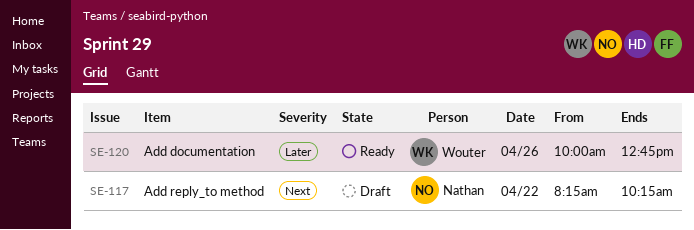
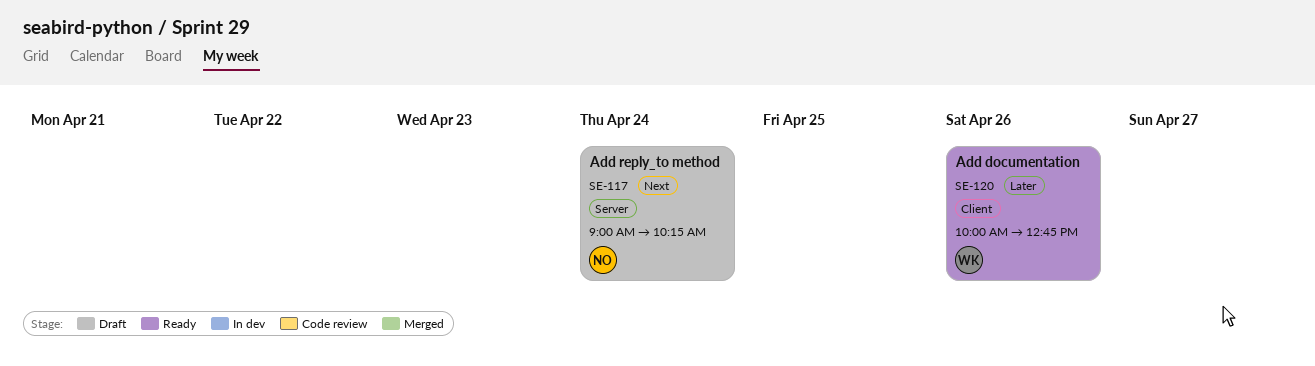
SE-117, day: Apr 22 -> Apr 24
SE-117, begins: 08:15 -> 09:00

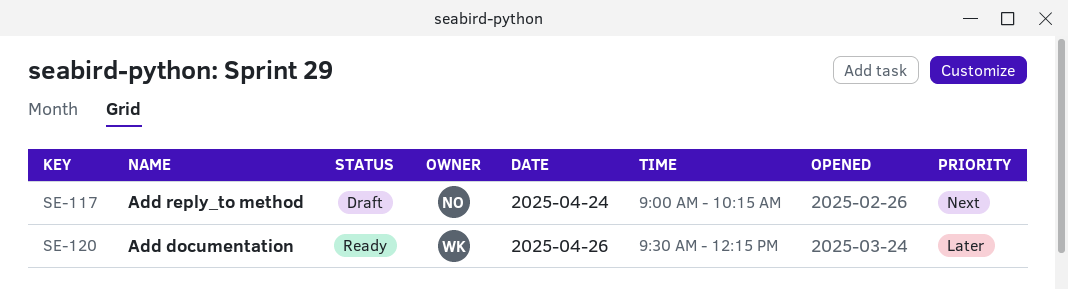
SE-120, begins: 10:00 -> 09:30
SE-120, ends: 12:45 -> 12:15

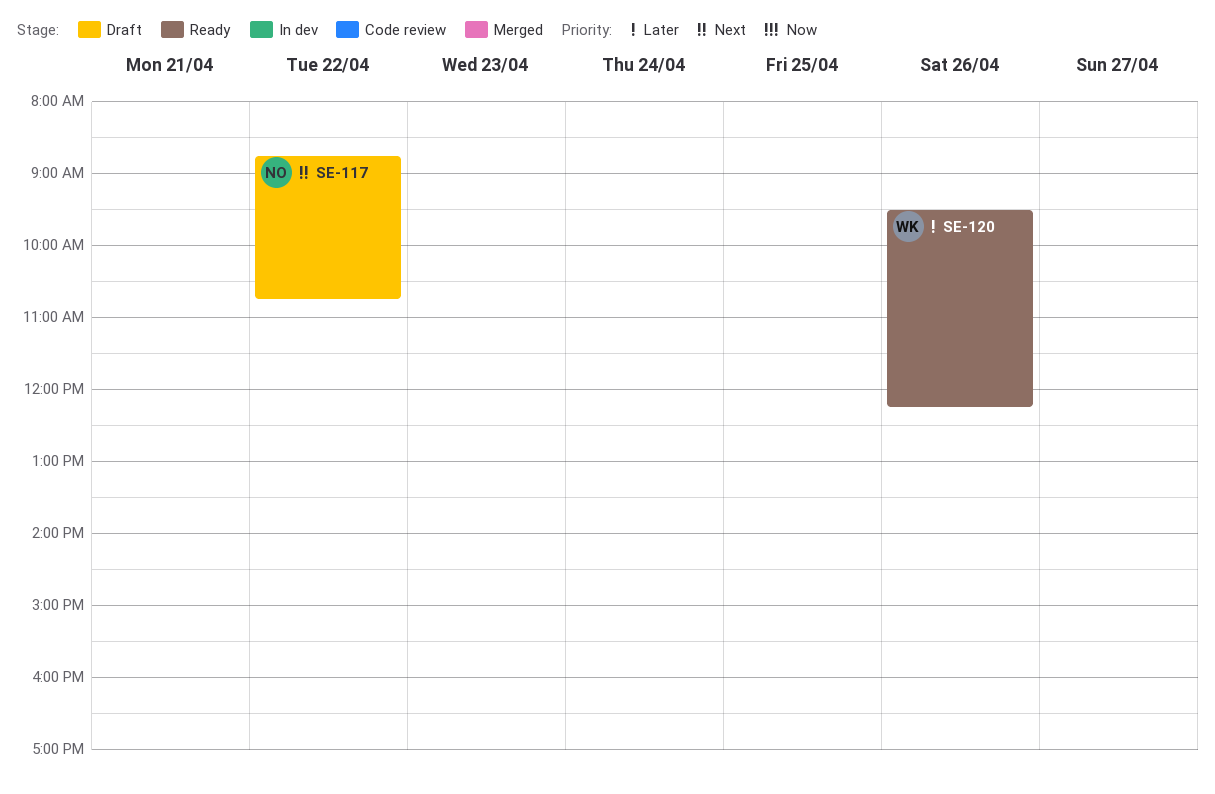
SE-117, day: Apr 24 -> Apr 22
SE-117, begins: 09:00 -> 08:45
SE-117, ends: 10:15 -> 10:45

